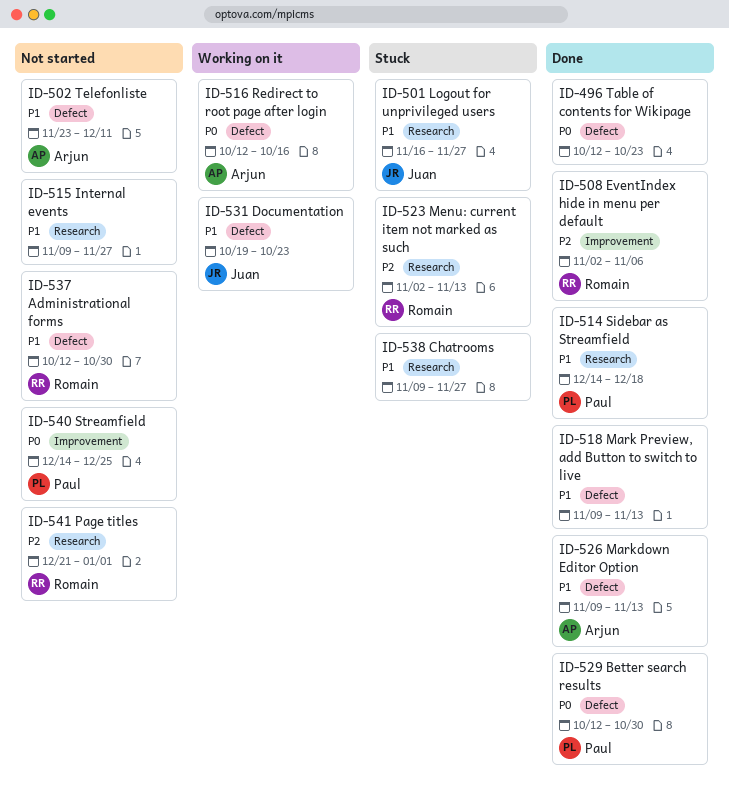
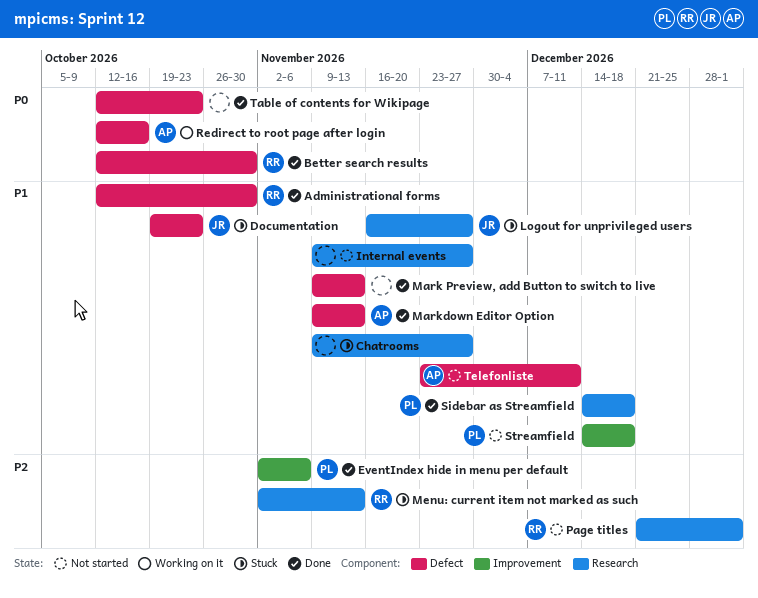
Administrational forms, status: Not started -> Done
Better search results, owner: Paul -> Romain
Documentation, status: Working on it -> Stuck
EventIndex hide in menu per default, owner: Romain -> Paul
Streamfield, priority: P0 -> P1
Streamfield, due: Dec 25 -> Dec 18

